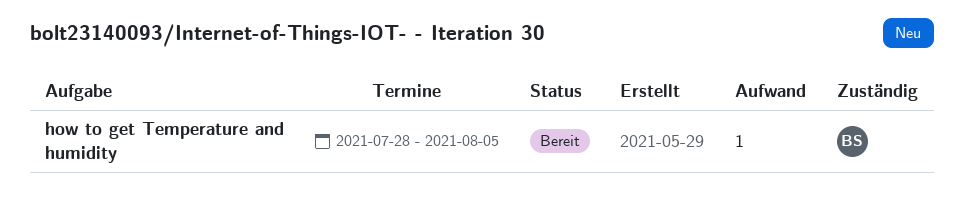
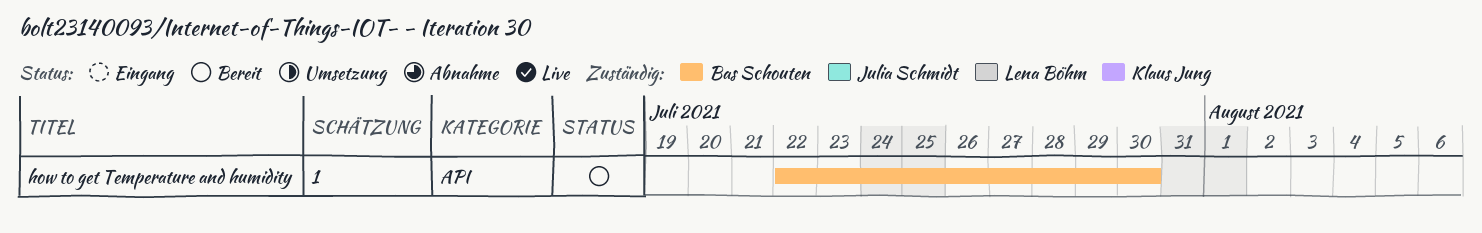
how to get Temperature and humidity, start: Jul 28 -> Jul 22
how to get Temperature and humidity, due: Aug 5 -> Jul 30

